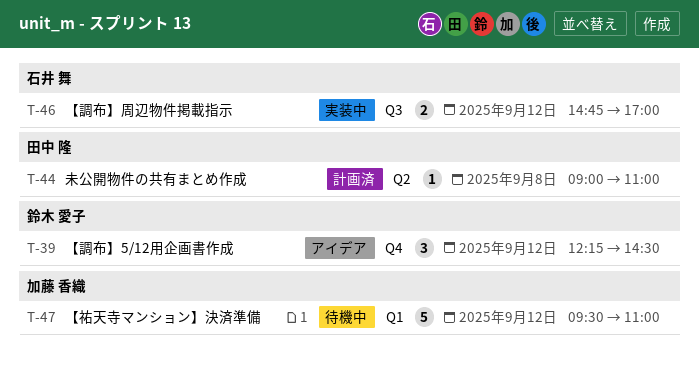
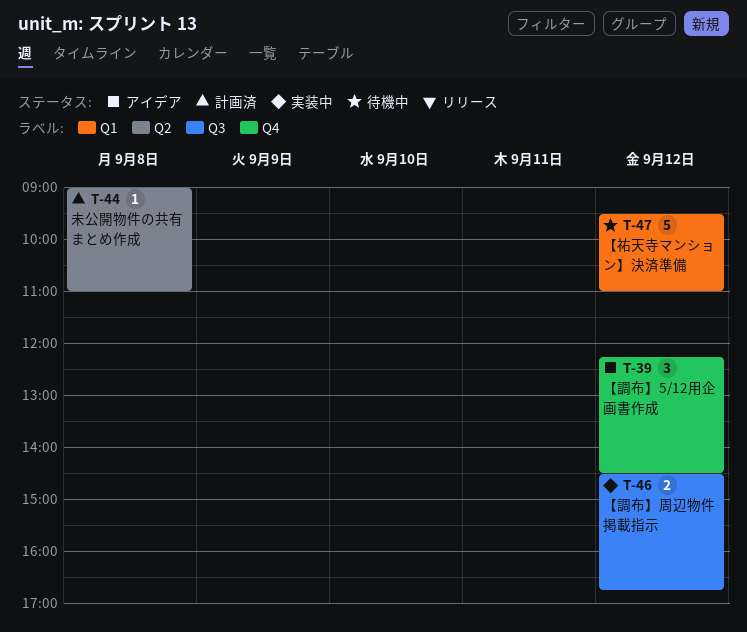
T-46, begins: 14:45 -> 14:30
T-46, ends: 17:00 -> 16:45

